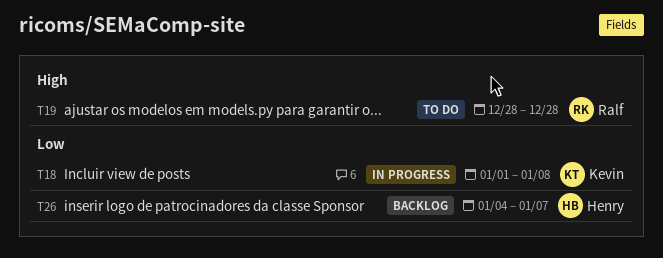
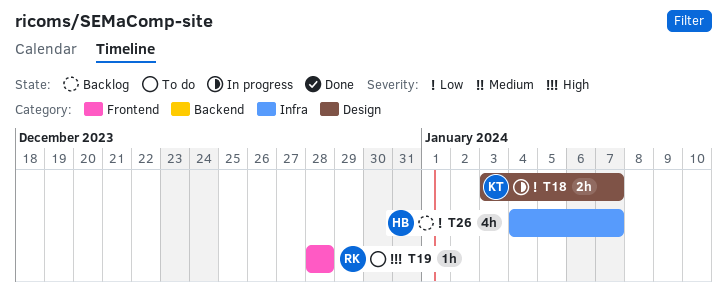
T18, start: Jan 1 -> Jan 3
T18, due: Jan 8 -> Jan 7

